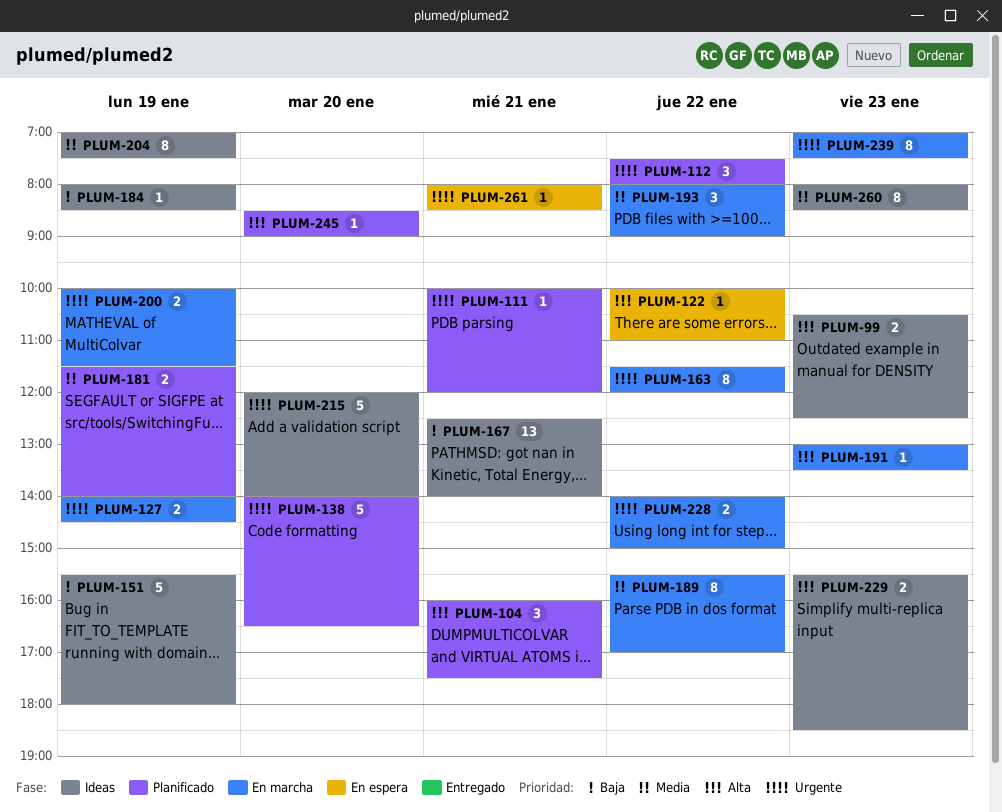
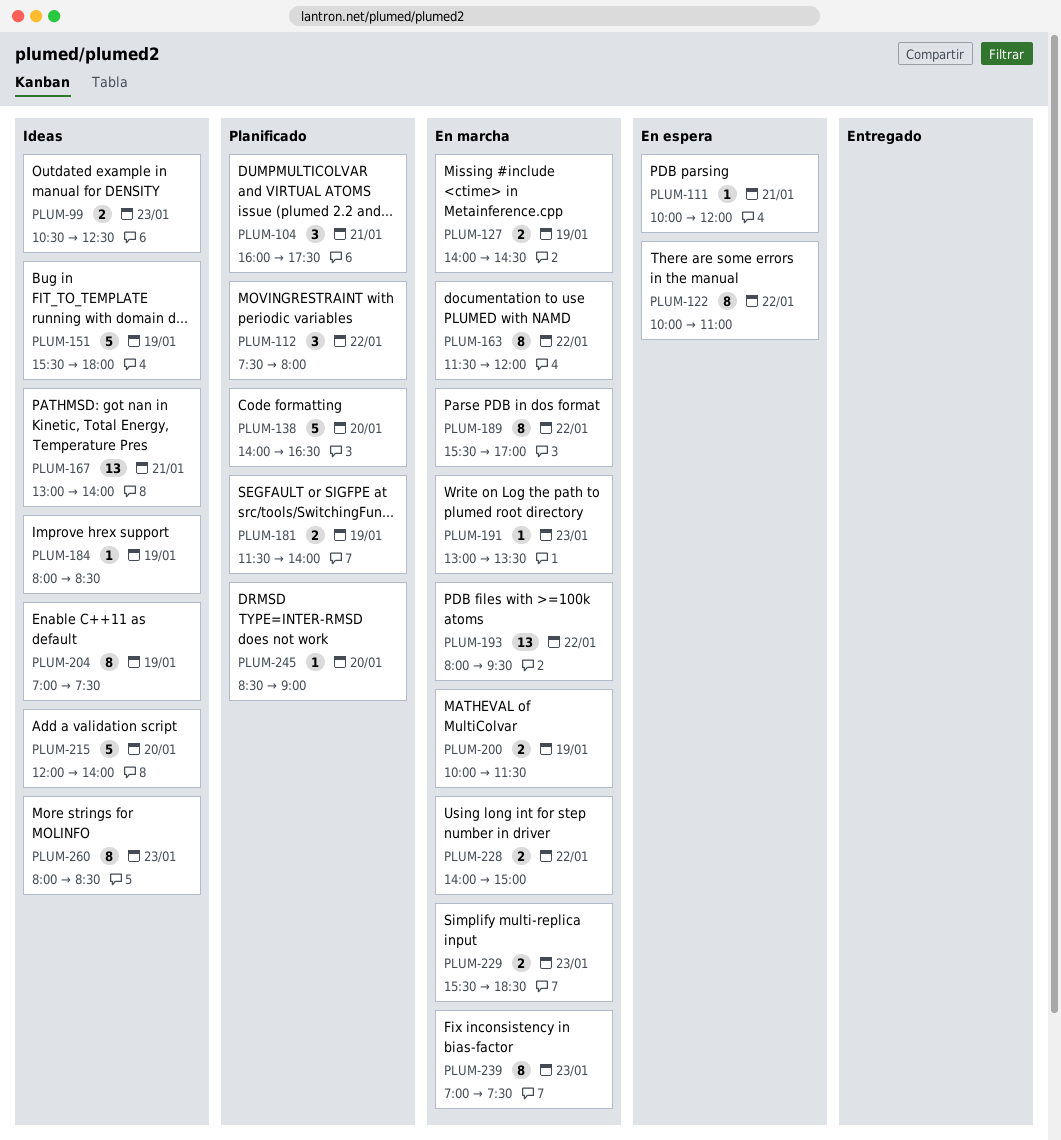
PLUM-111, status: Planificado -> En espera
PLUM-122, estimate: 1 -> 8
PLUM-167, begins: 12:30 -> 13:00
PLUM-193, estimate: 3 -> 13
PLUM-193, ends: 09:00 -> 09:30
PLUM-229, status: Ideas -> En marcha
PLUM-261: present -> none

